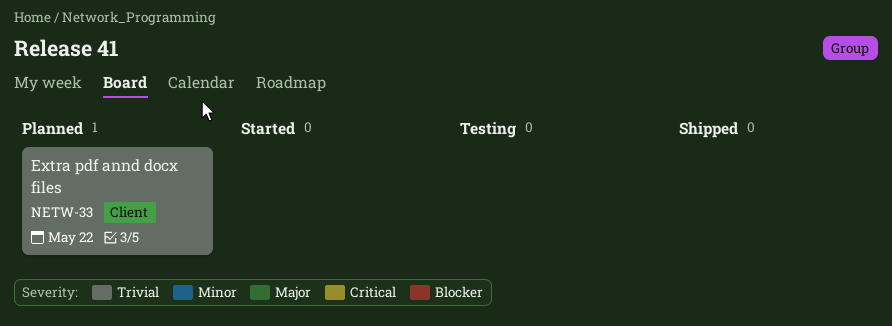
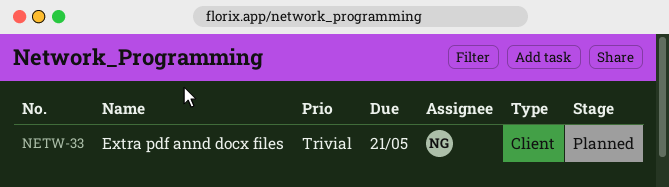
NETW-33, due: May 22 -> May 21

